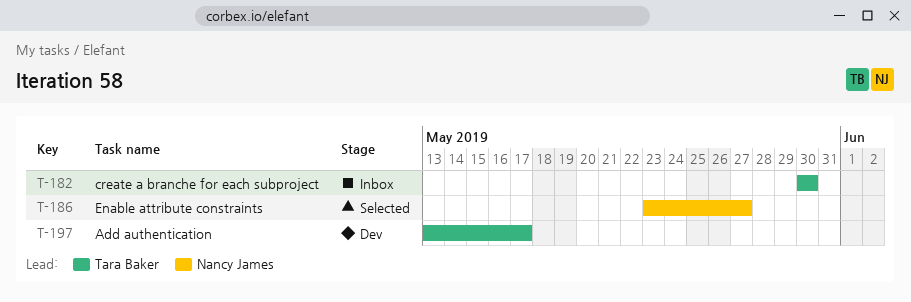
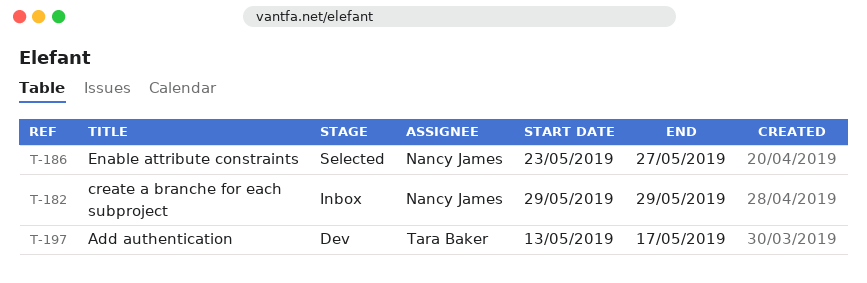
T-182, owner: Tara Baker -> Nancy James
T-182, start: May 30 -> May 29
T-182, due: May 30 -> May 29

